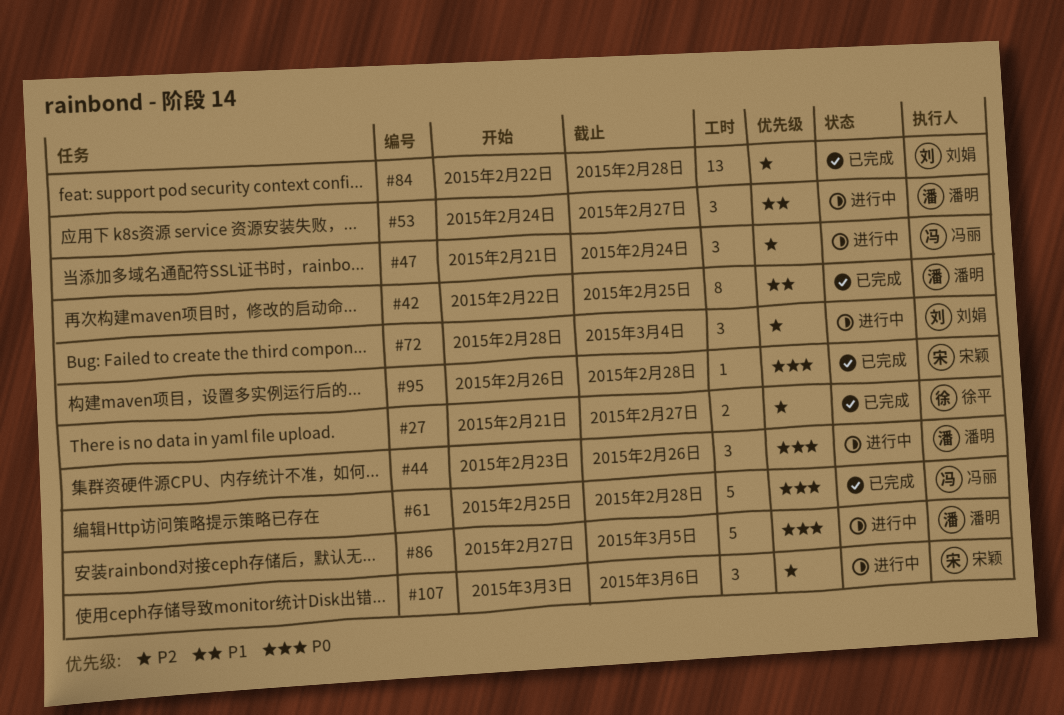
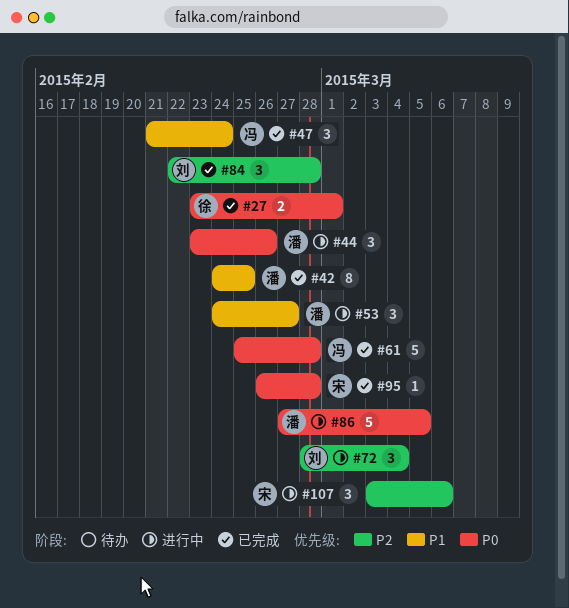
#27, priority: P2 -> P0
#27, start: Feb 21 -> Feb 23
#27, due: Feb 27 -> Mar 1
#42, start: Feb 22 -> Feb 24
#47, status: 进行中 -> 已完成
#47, priority: P2 -> P1
#84, estimate: 13 -> 3

